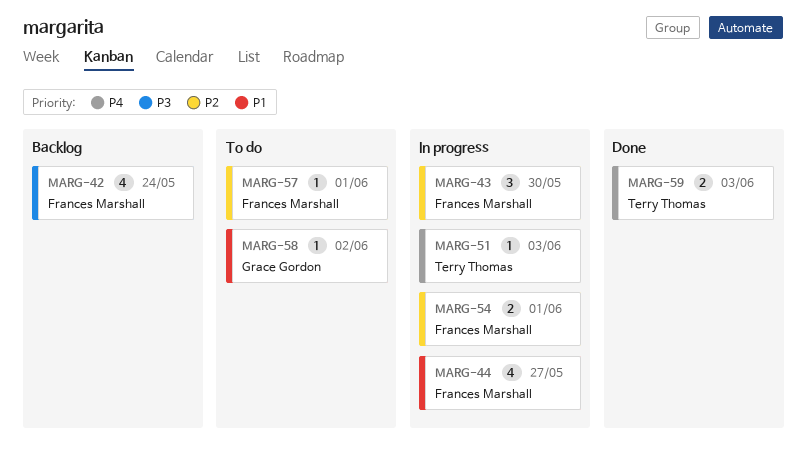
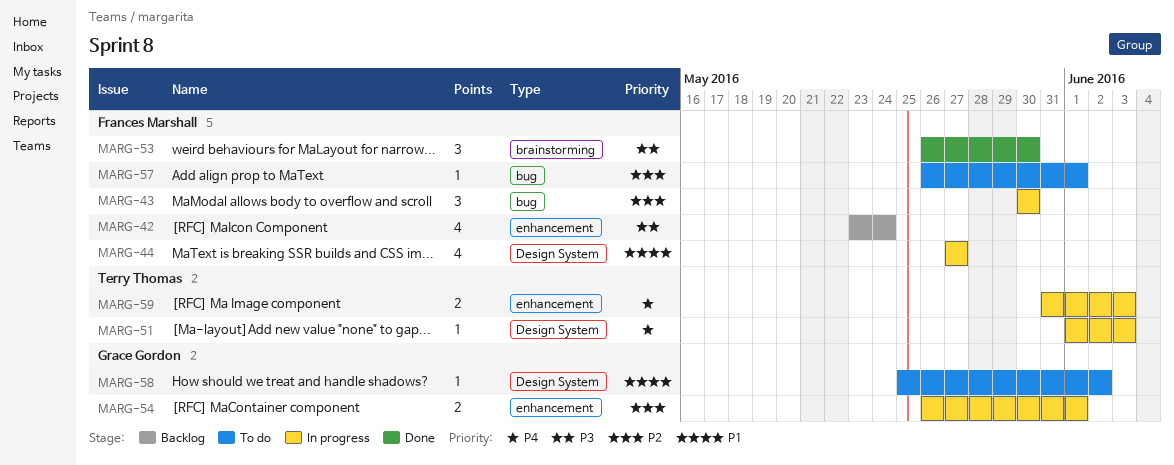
MARG-53: none -> present
MARG-54, owner: Frances Marshall -> Grace Gordon
MARG-59, status: Done -> In progress

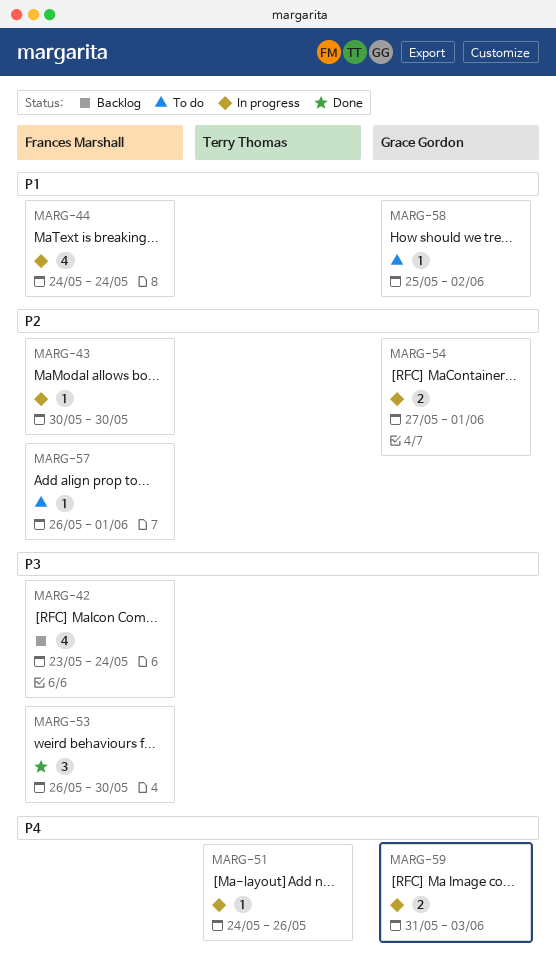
MARG-43, estimate: 3 -> 1
MARG-44, start: May 27 -> May 24
MARG-44, due: May 27 -> May 24
MARG-51, start: Jun 1 -> May 24
MARG-51, due: Jun 3 -> May 26
MARG-54, start: May 26 -> May 27
MARG-59, owner: Terry Thomas -> Grace Gordon

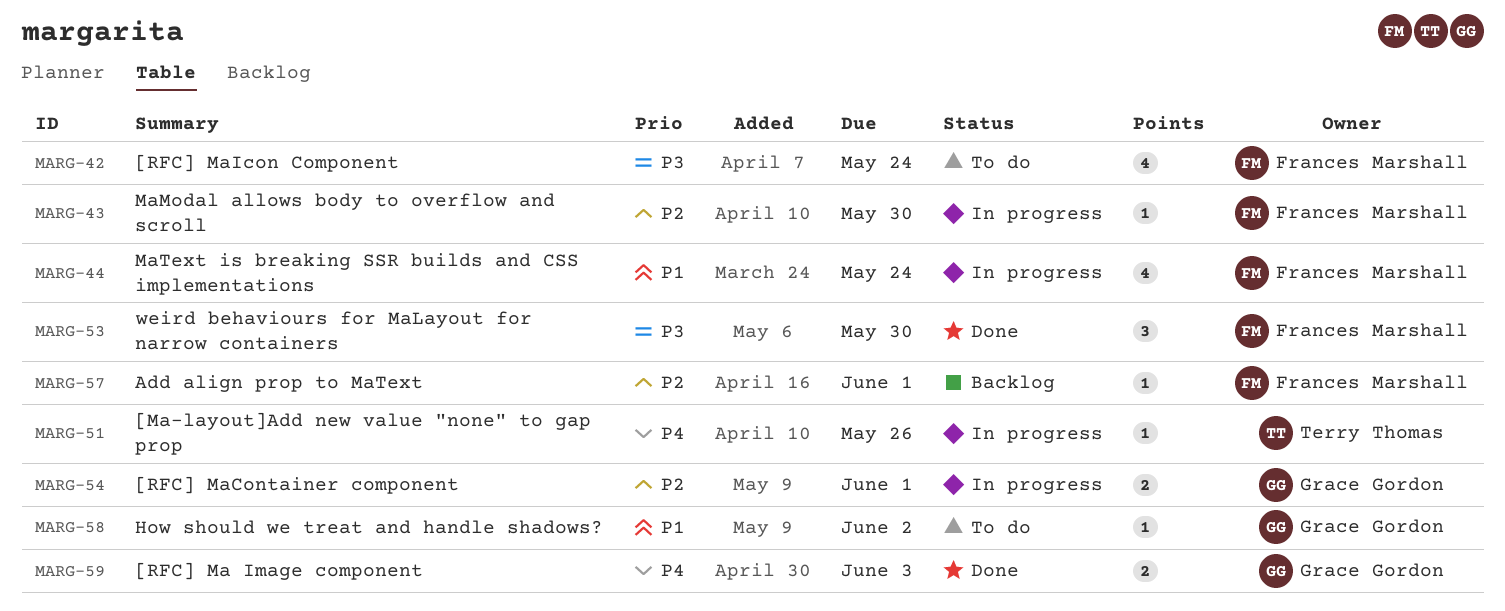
MARG-42, status: Backlog -> To do
MARG-57, status: To do -> Backlog
MARG-59, status: In progress -> Done

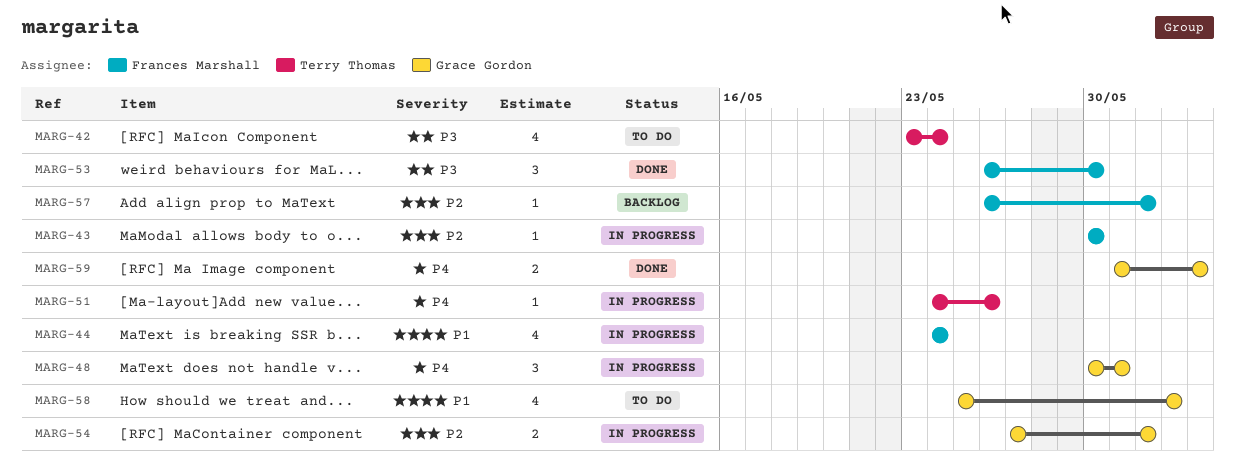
MARG-42, owner: Frances Marshall -> Terry Thomas
MARG-48: none -> present
MARG-58, estimate: 1 -> 4

